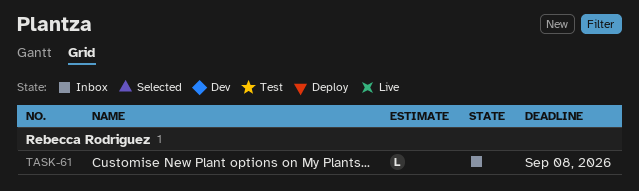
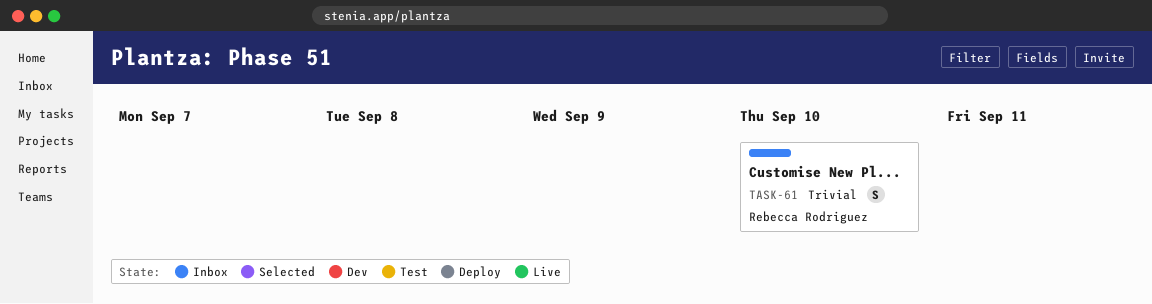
TASK-61, estimate: L -> S
TASK-61, due: Sep 8 -> Sep 10

